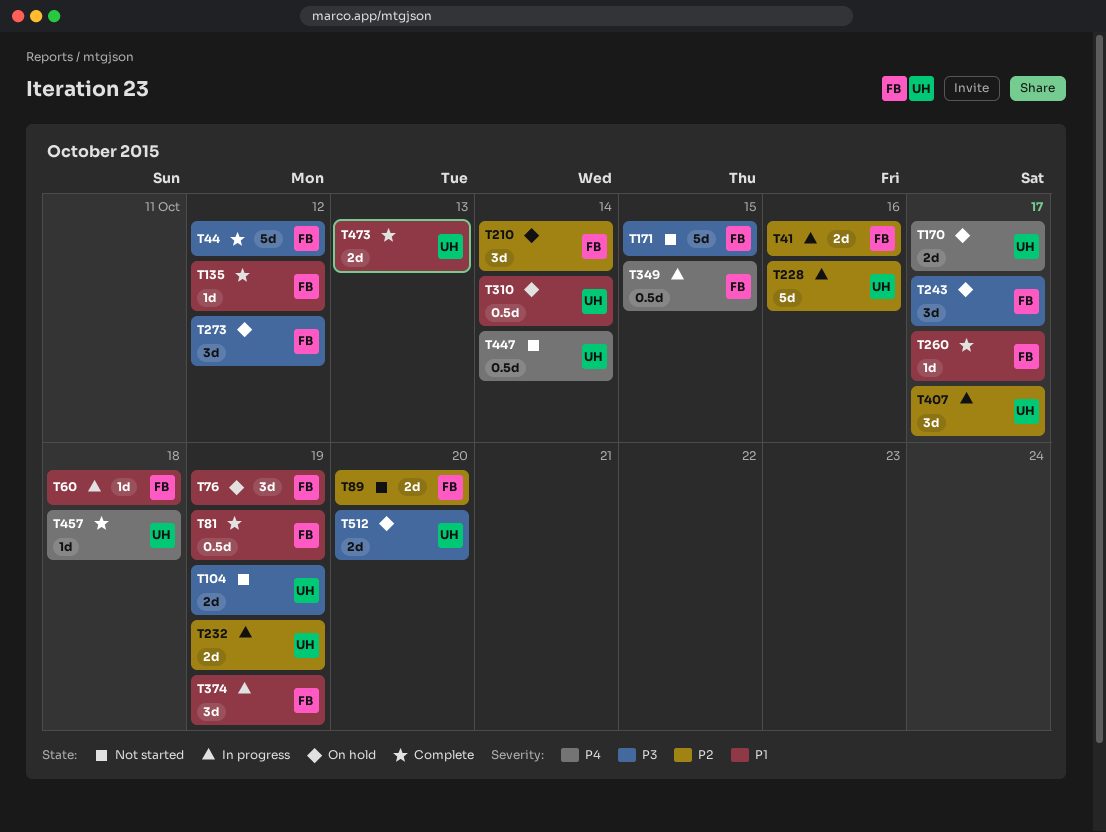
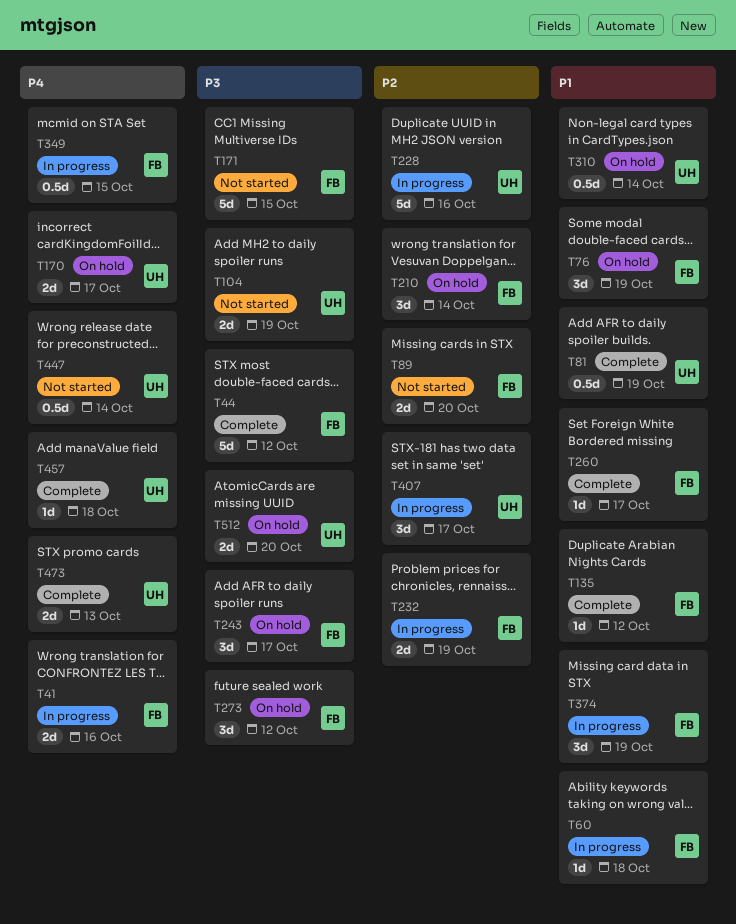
T41, priority: P2 -> P4
T81, owner: FB -> UH
T232, owner: UH -> FB
T473, priority: P1 -> P4

